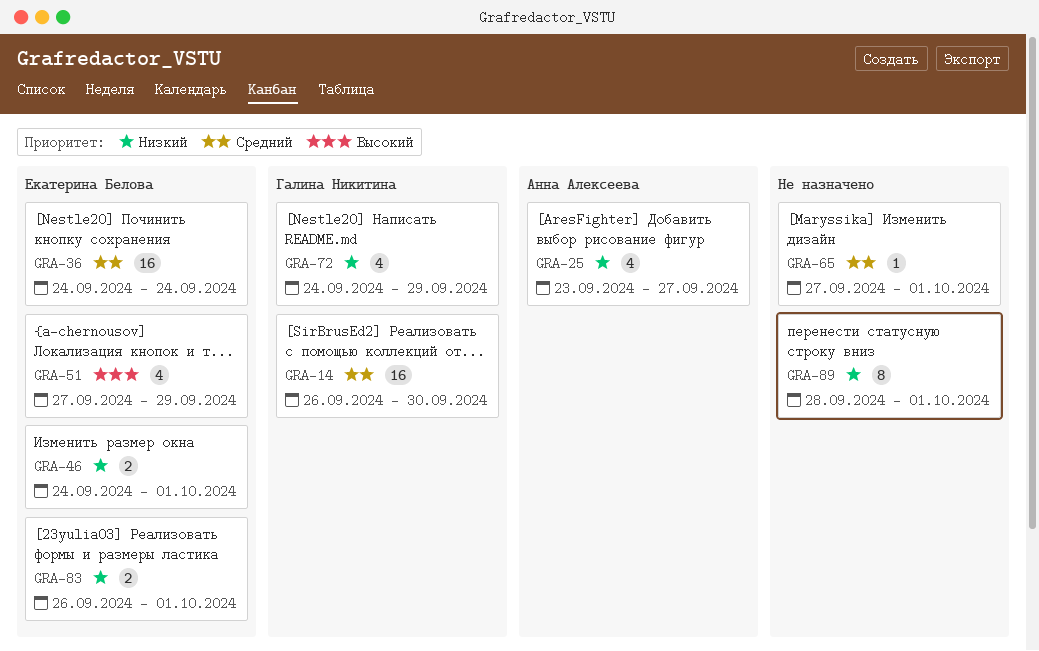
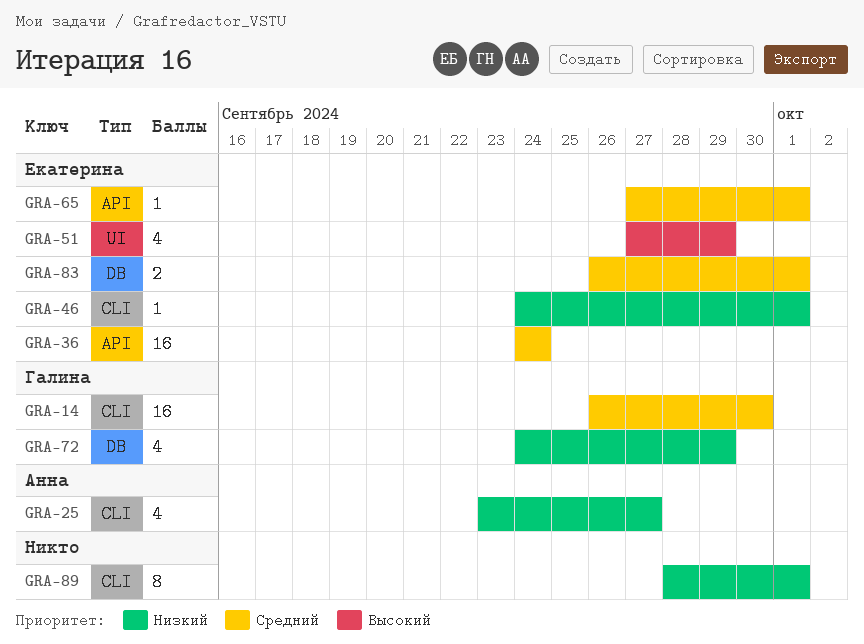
GRA-46, estimate: 2 -> 1
GRA-65, owner: none -> Екатерина Белова
GRA-83, priority: Низкий -> Средний

